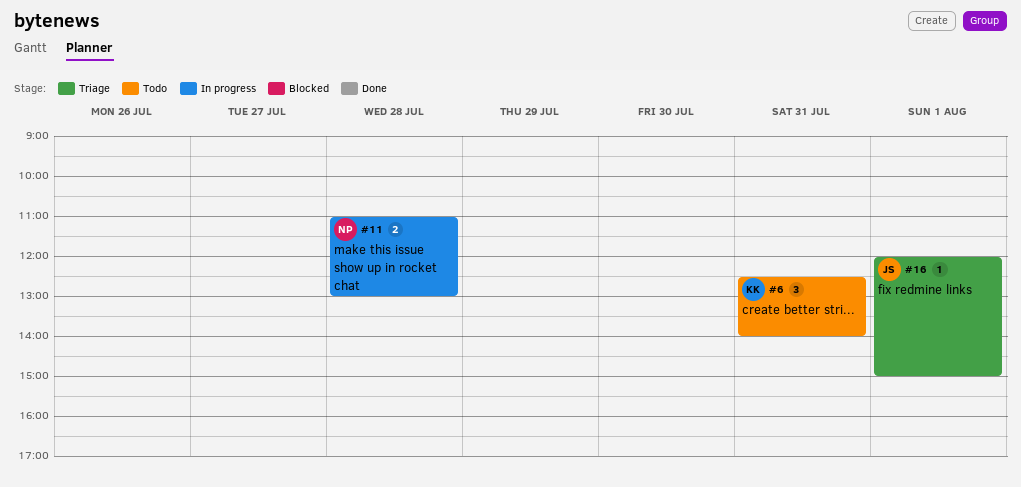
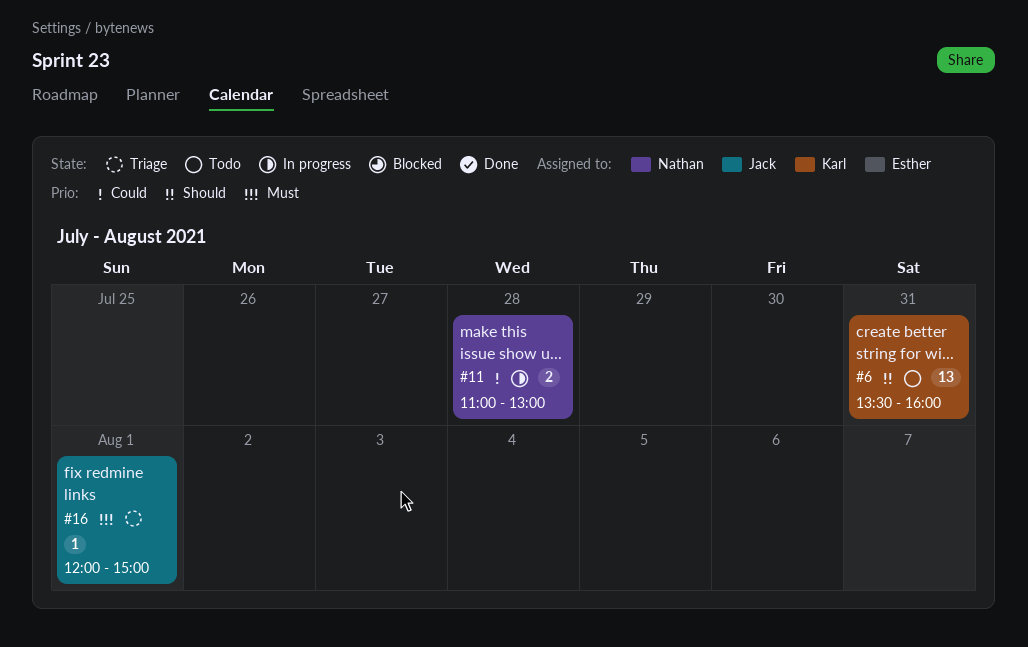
#6, estimate: 3 -> 13
#6, begins: 12:30 -> 13:30
#6, ends: 14:00 -> 16:00

